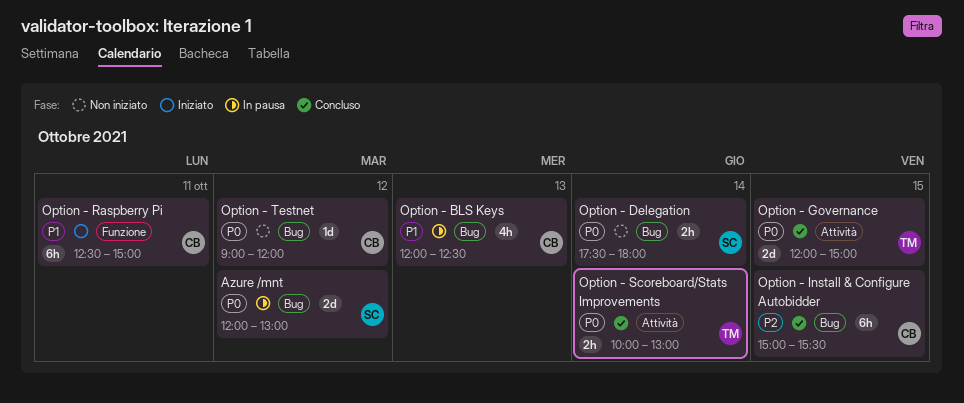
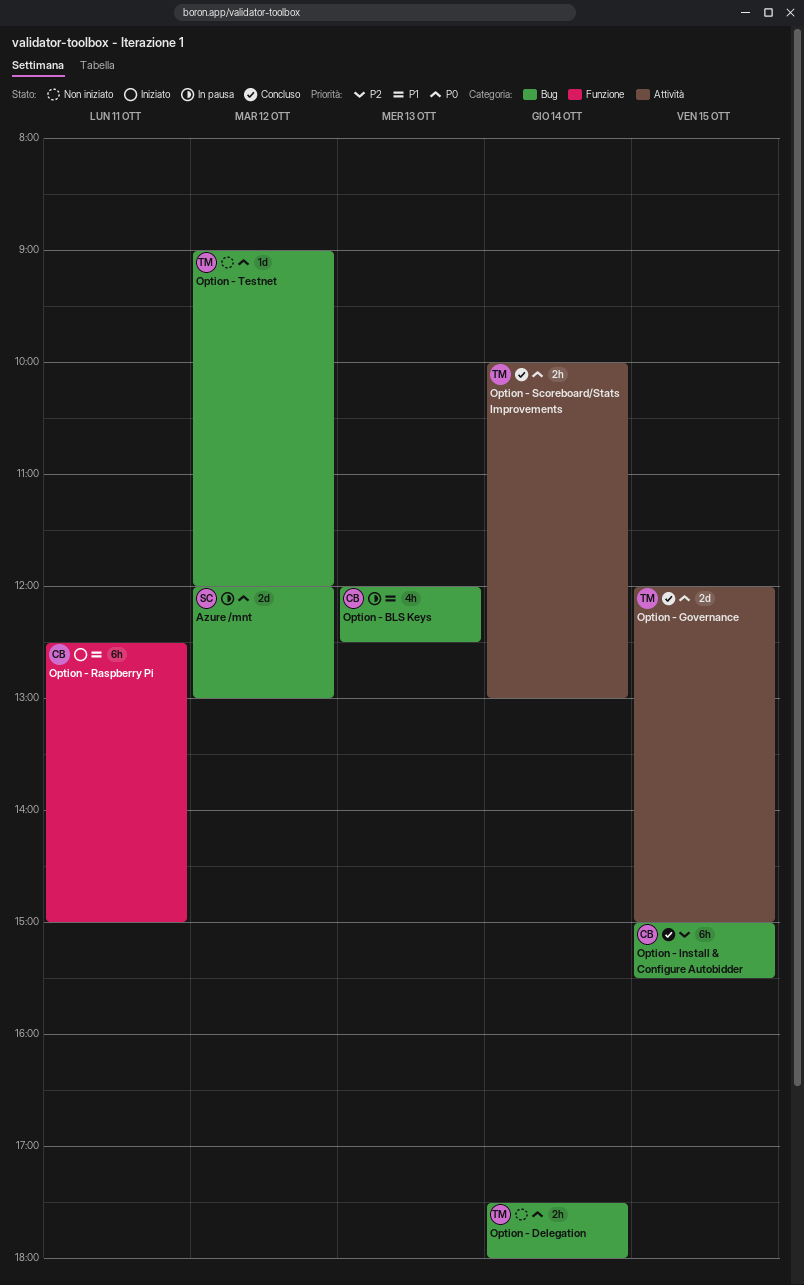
Option - Delegation, owner: SC -> TM
Option - Testnet, owner: CB -> TM

